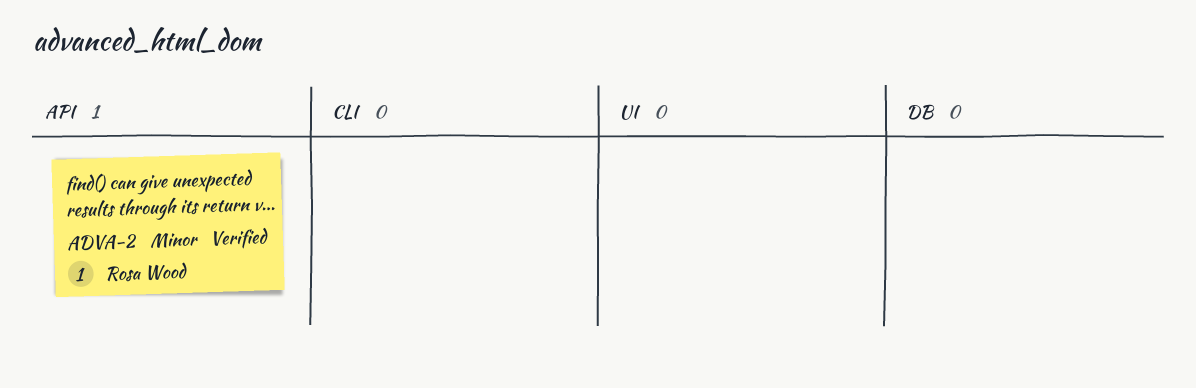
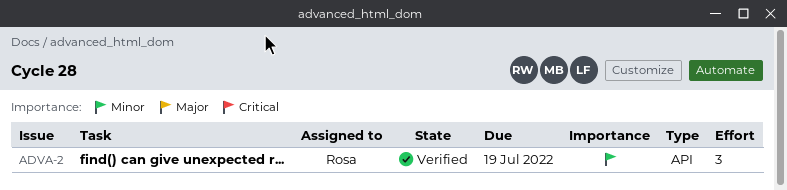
ADVA-2, estimate: 1 -> 3

